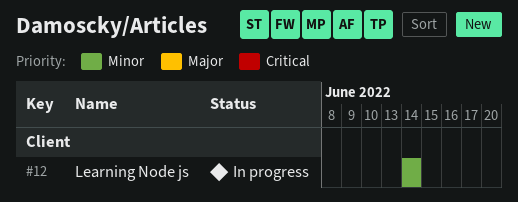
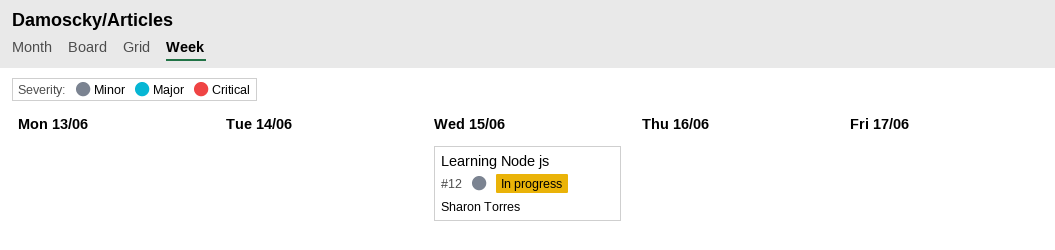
#12, due: Jun 14 -> Jun 15

